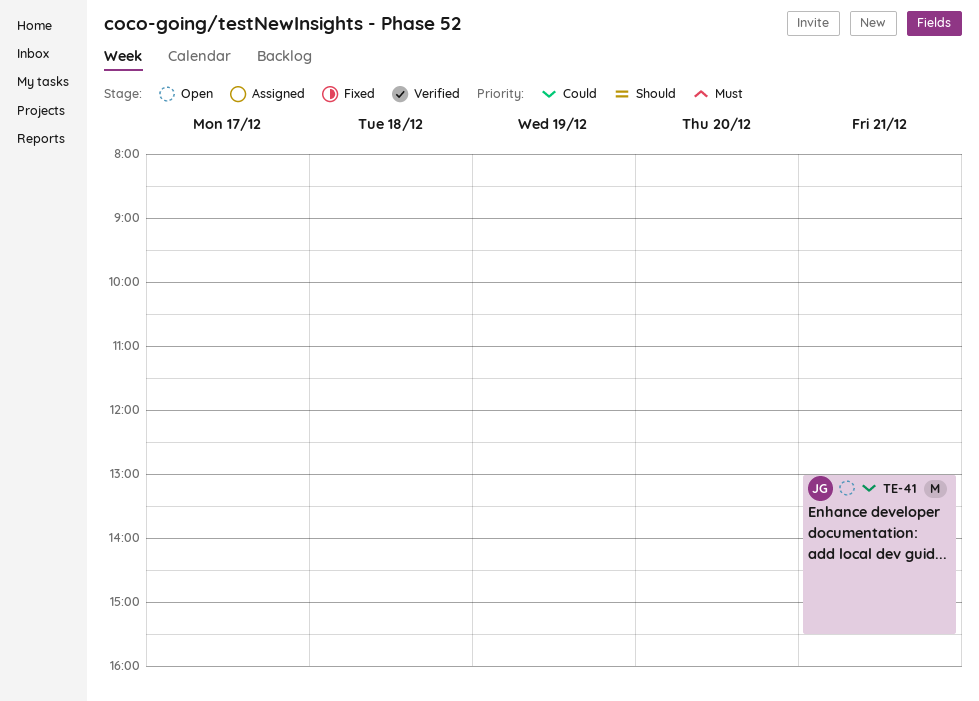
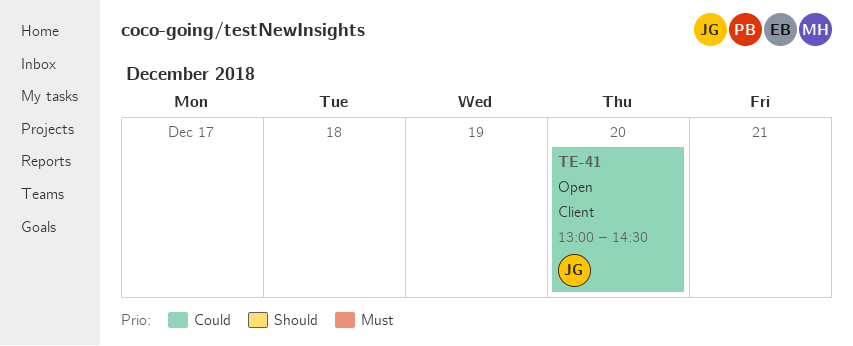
TE-41, day: Dec 21 -> Dec 20
TE-41, ends: 15:30 -> 14:30

